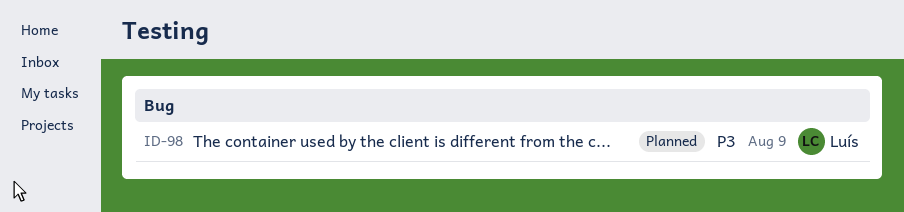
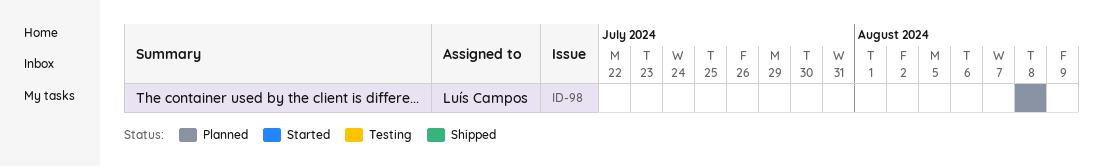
ID-98, due: Aug 9 -> Aug 8

